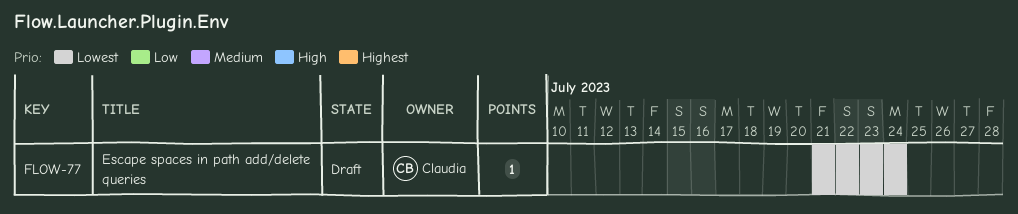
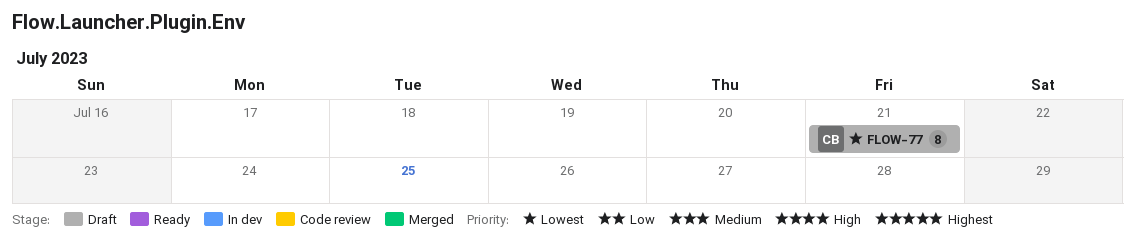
FLOW-77, estimate: 1 -> 8
FLOW-77, due: Jul 24 -> Jul 21

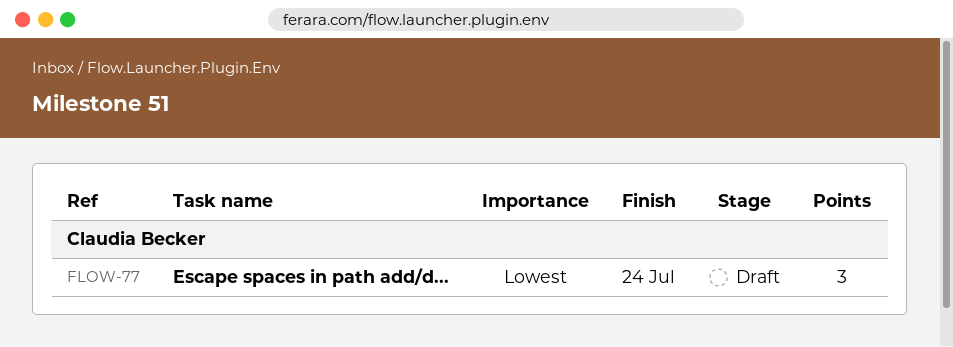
FLOW-77, estimate: 8 -> 3
FLOW-77, due: Jul 21 -> Jul 24

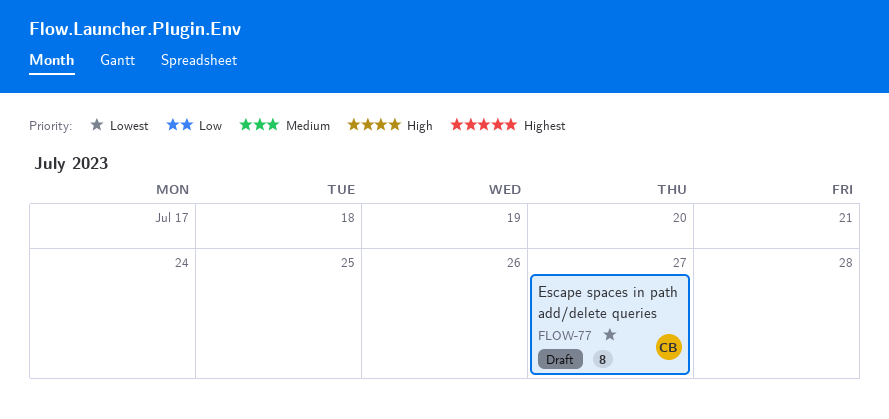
FLOW-77, estimate: 3 -> 8
FLOW-77, due: Jul 24 -> Jul 27

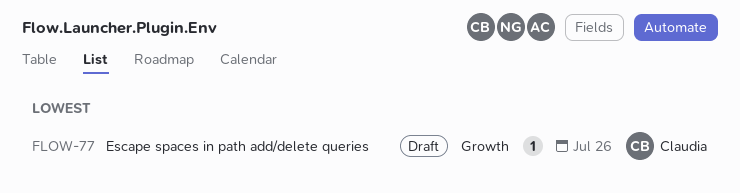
FLOW-77, estimate: 8 -> 1
FLOW-77, due: Jul 27 -> Jul 26

